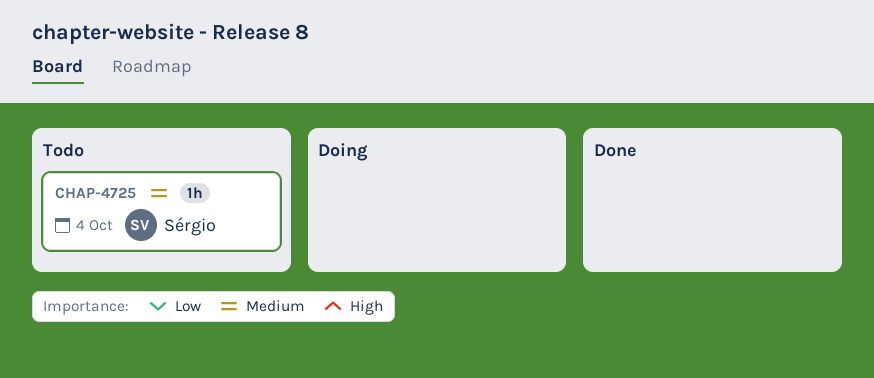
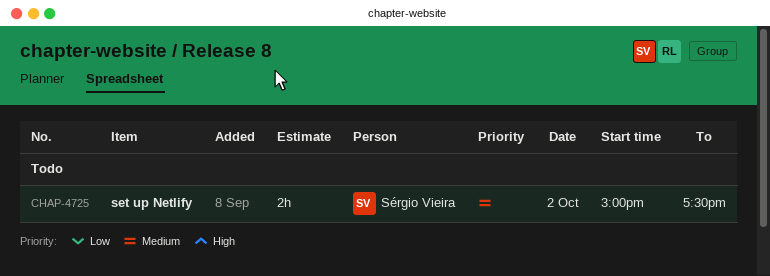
CHAP-4725, estimate: 1h -> 2h
CHAP-4725, day: Oct 4 -> Oct 2

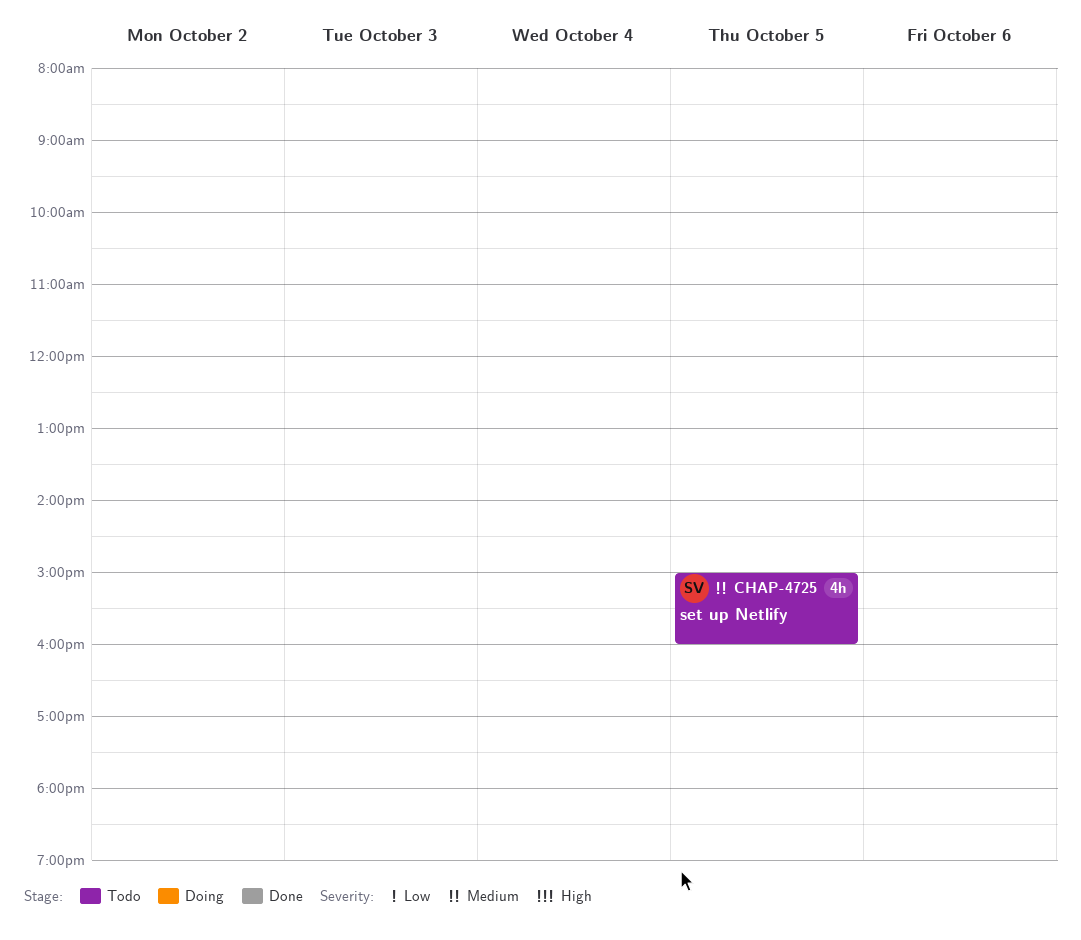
CHAP-4725, estimate: 2h -> 4h
CHAP-4725, day: Oct 2 -> Oct 5
CHAP-4725, ends: 17:30 -> 16:00

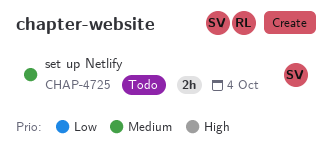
CHAP-4725, estimate: 4h -> 2h
CHAP-4725, day: Oct 5 -> Oct 4

